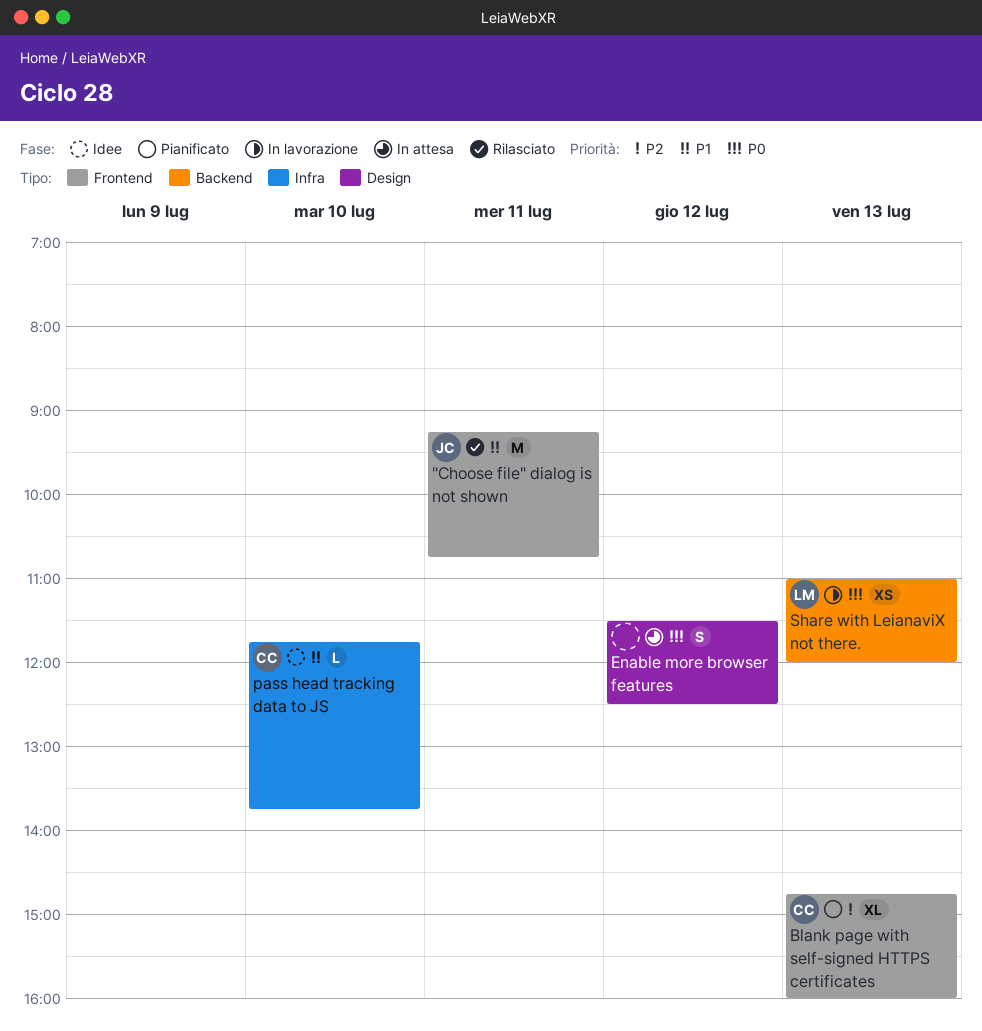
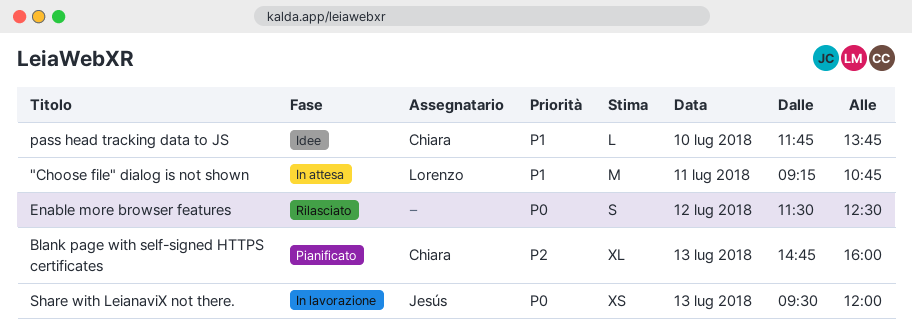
"Choose file" dialog is not shown, status: Rilasciato -> In attesa
"Choose file" dialog is not shown, owner: Jesús -> Lorenzo
Enable more browser features, status: In attesa -> Rilasciato
Share with LeianaviX not there., owner: Lorenzo -> Jesús
Share with LeianaviX not there., begins: 11:00 -> 09:30

